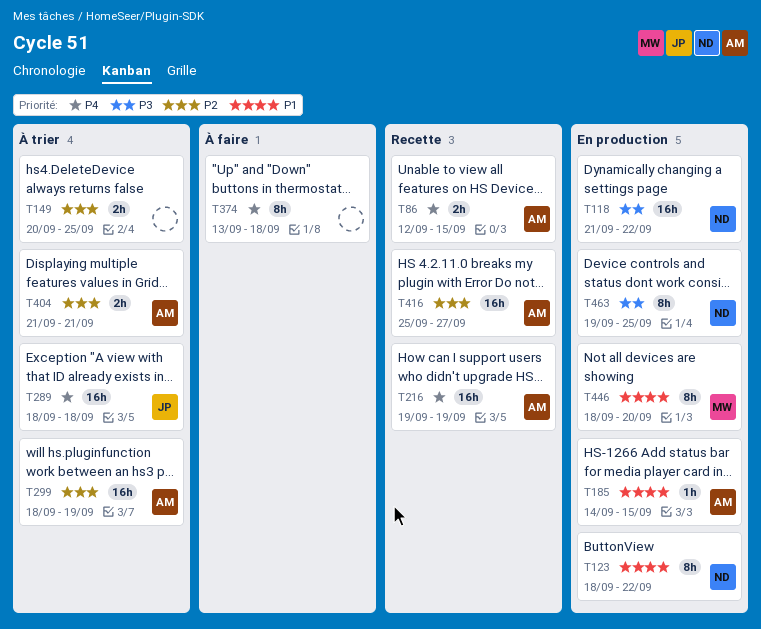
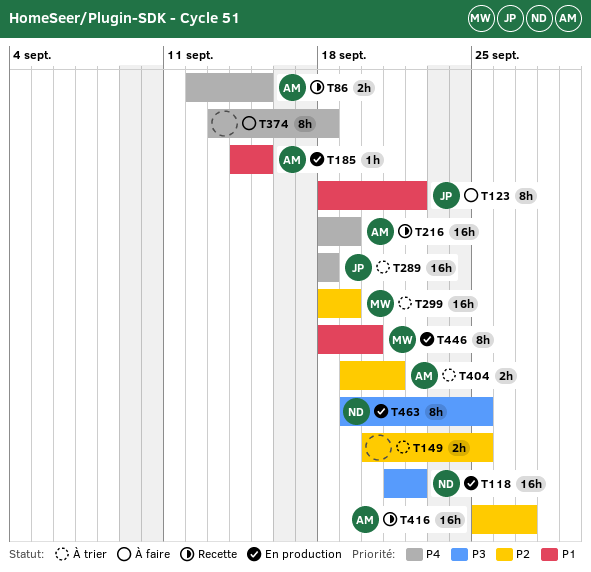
T123, status: En production -> À faire
T123, owner: ND -> JP
T216, start: Sep 19 -> Sep 18
T299, owner: AM -> MW
T404, start: Sep 21 -> Sep 19

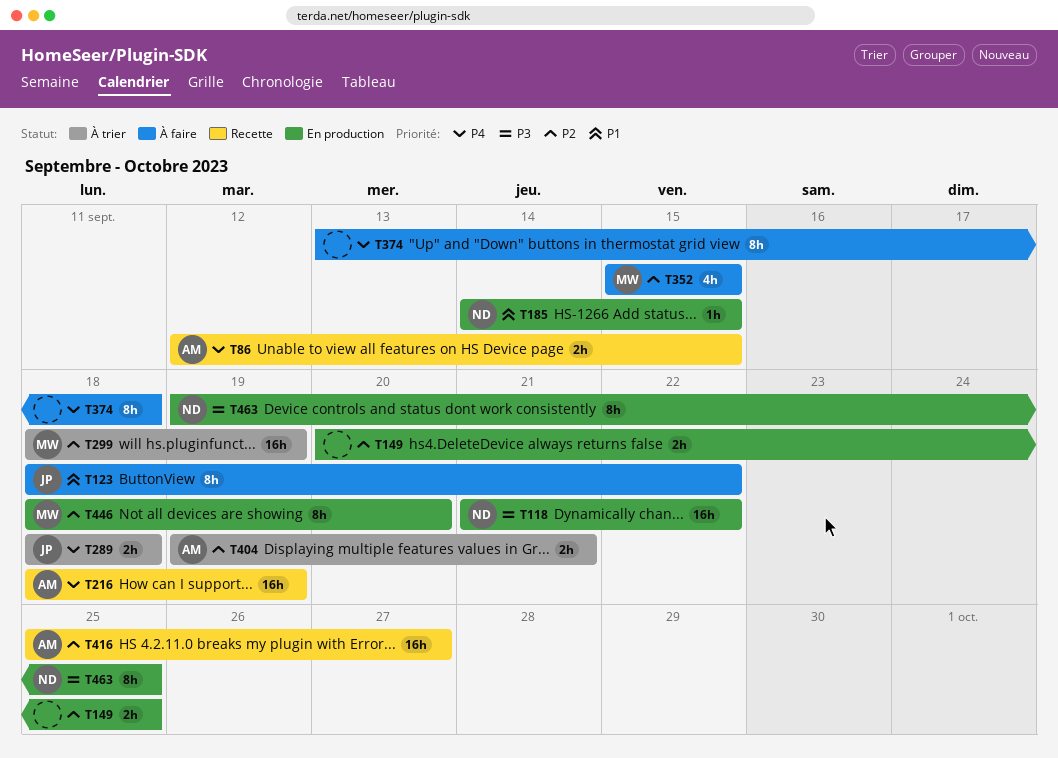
T149, status: À trier -> En production
T185, owner: AM -> ND
T289, estimate: 16h -> 2h
T352: none -> present
T446, priority: P1 -> P2

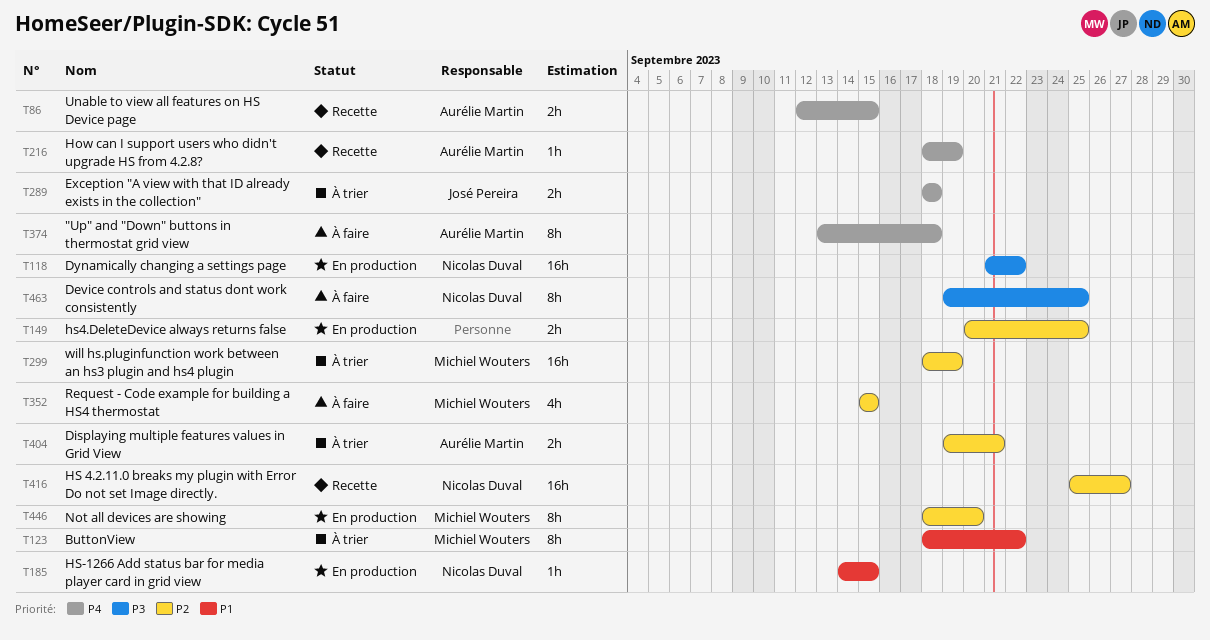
T123, status: À faire -> À trier
T123, owner: José Pereira -> Michiel Wouters
T216, estimate: 16h -> 1h
T374, owner: none -> Aurélie Martin
T416, owner: Aurélie Martin -> Nicolas Duval
T463, status: En production -> À faire

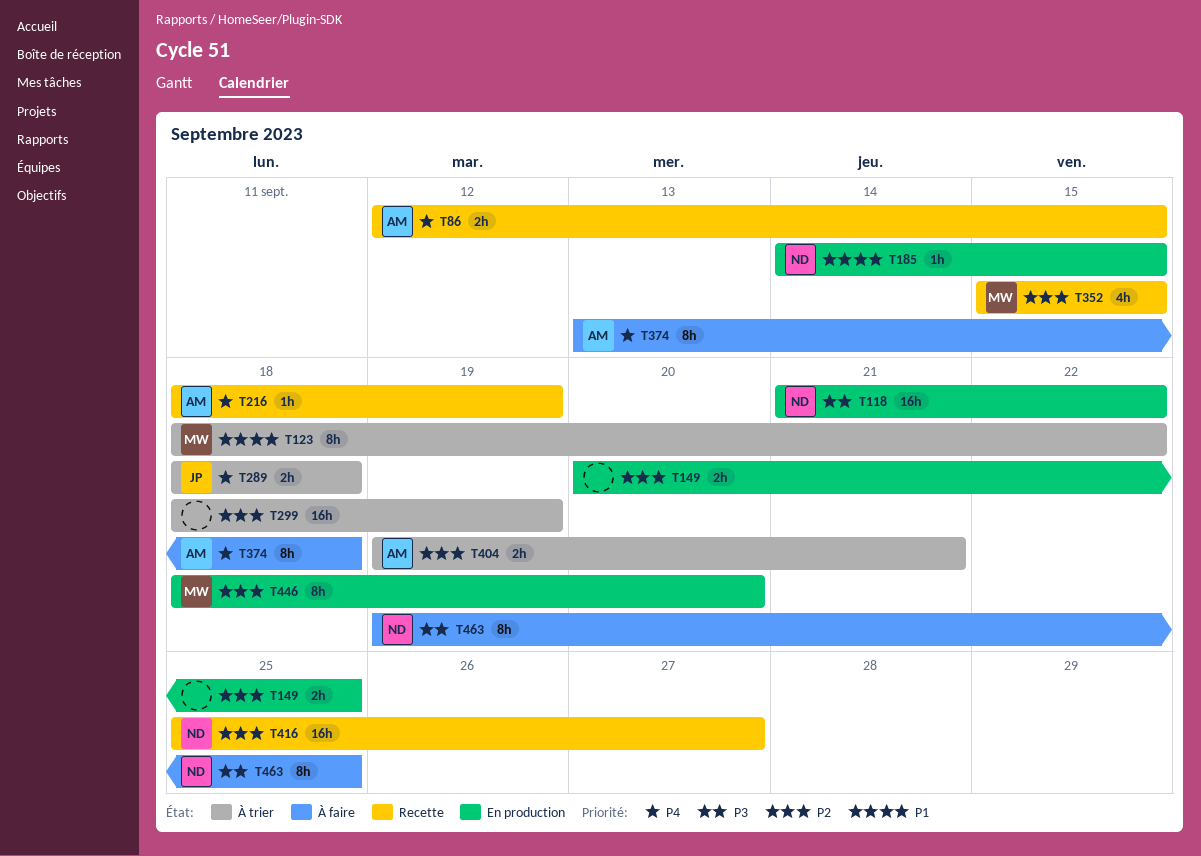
T299, owner: Michiel Wouters -> none
T352, status: À faire -> Recette

